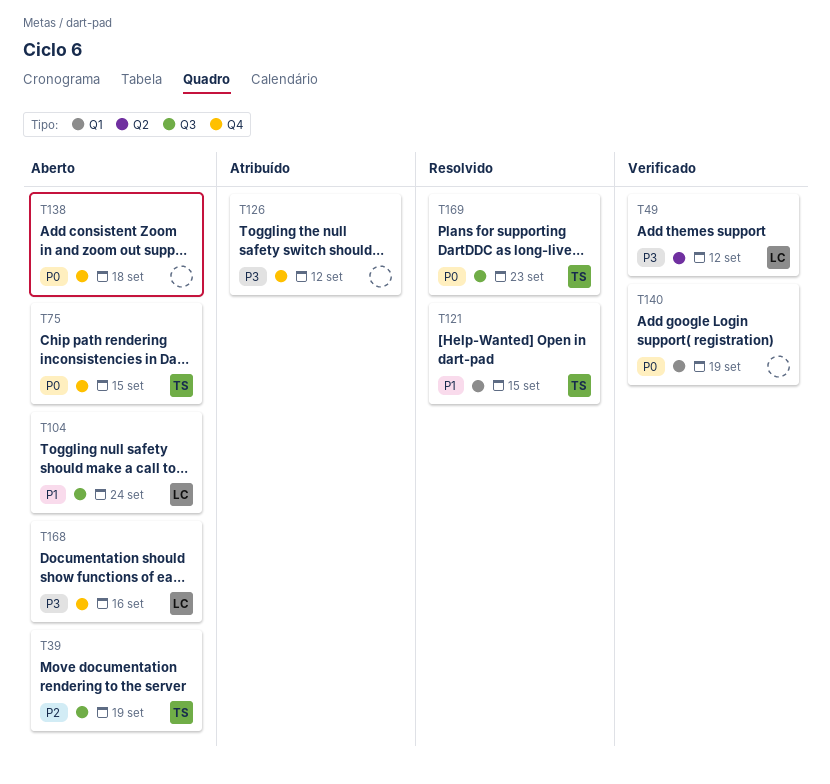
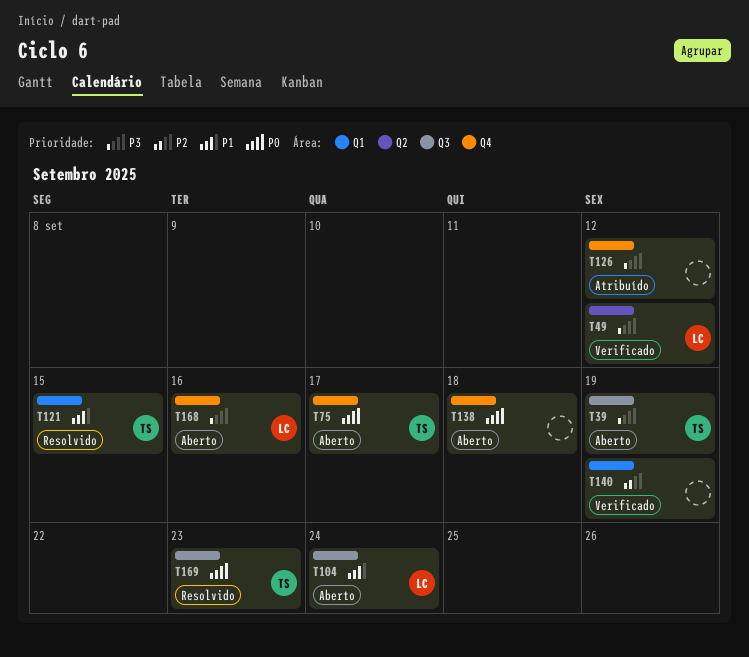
T39, priority: P2 -> P3
T75, due: Sep 15 -> Sep 17
T140, priority: P0 -> P2

